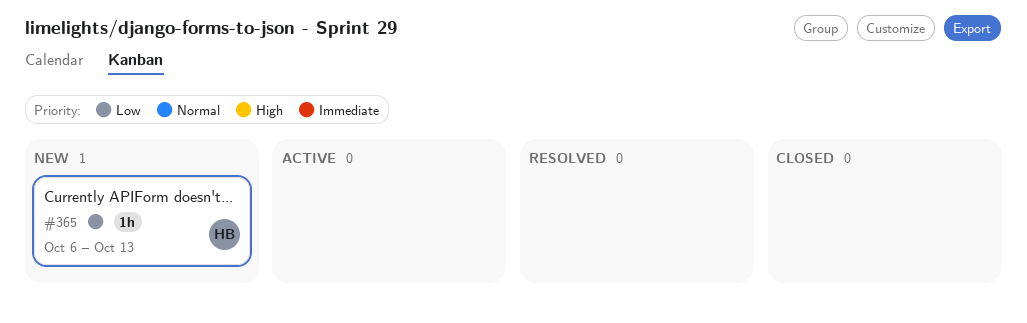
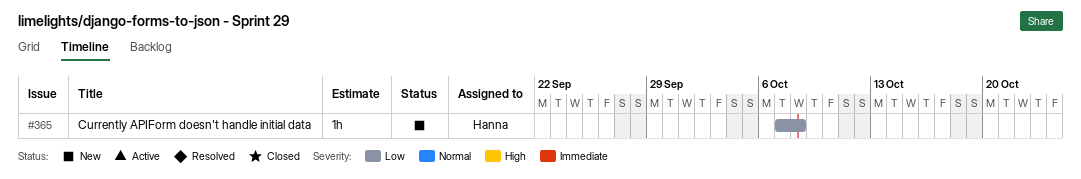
#365, start: Oct 6 -> Oct 7
#365, due: Oct 13 -> Oct 8

